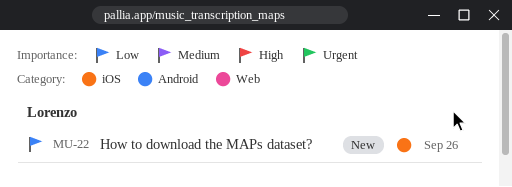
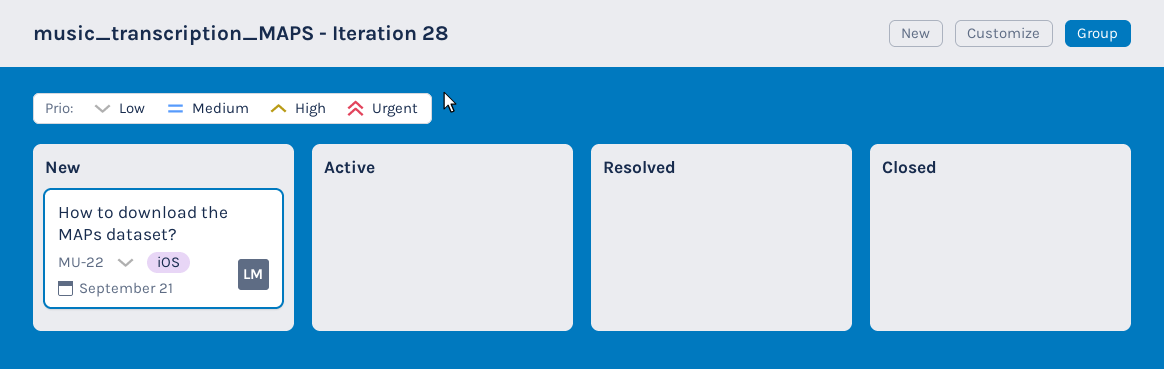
MU-22, due: Sep 26 -> Sep 21

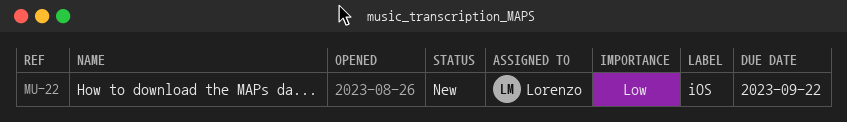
MU-22, due: Sep 21 -> Sep 22

